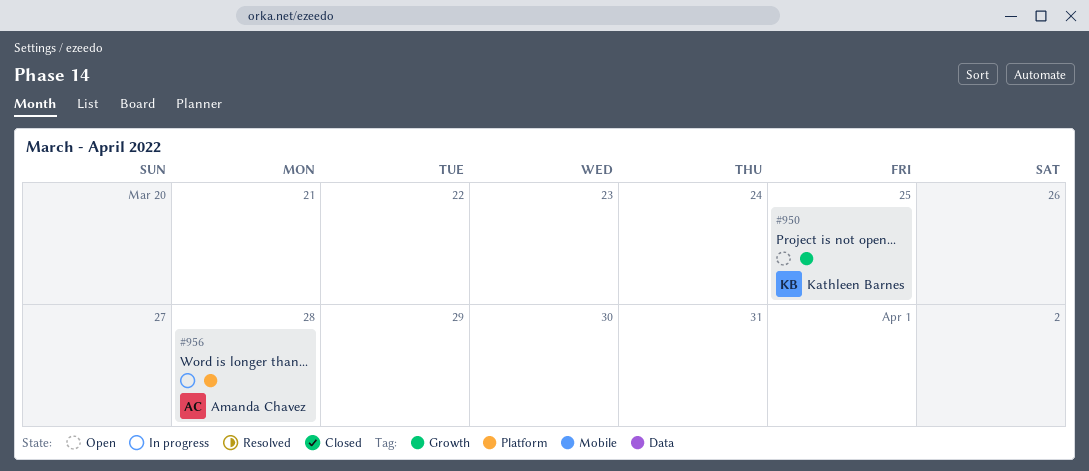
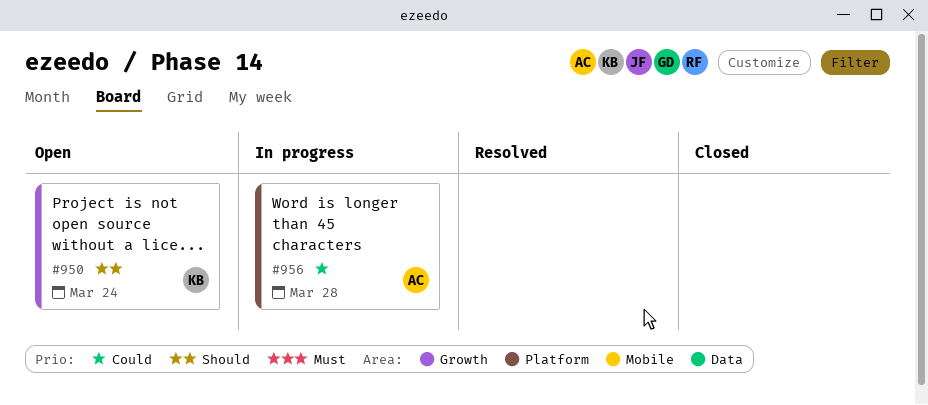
#950, due: Mar 25 -> Mar 24

